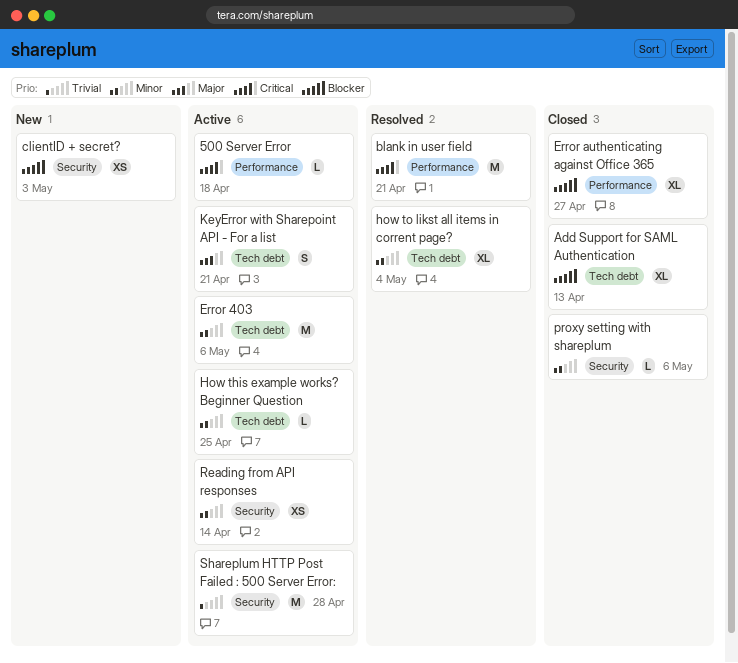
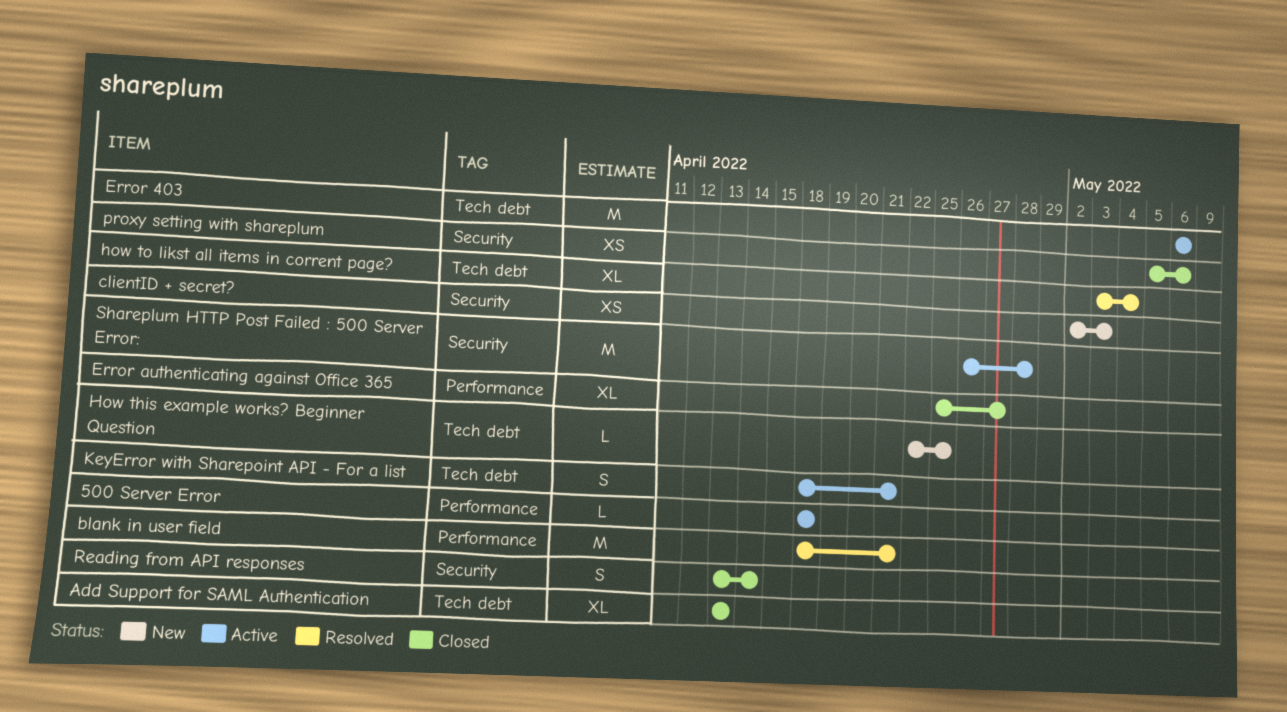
How this example works? Beginner Question, status: Active -> New
proxy setting with shareplum, estimate: L -> XS
Reading from API responses, status: Active -> Closed
Reading from API responses, estimate: XS -> S

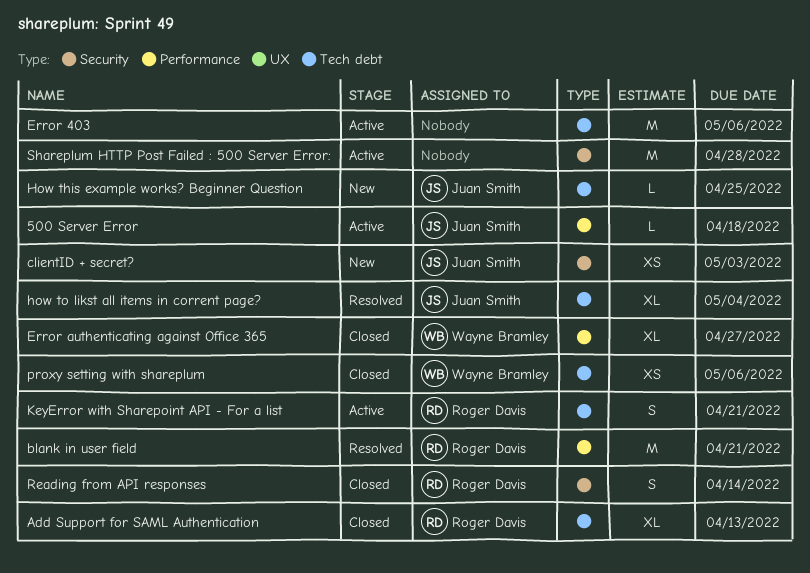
proxy setting with shareplum, label: Security -> Tech debt

